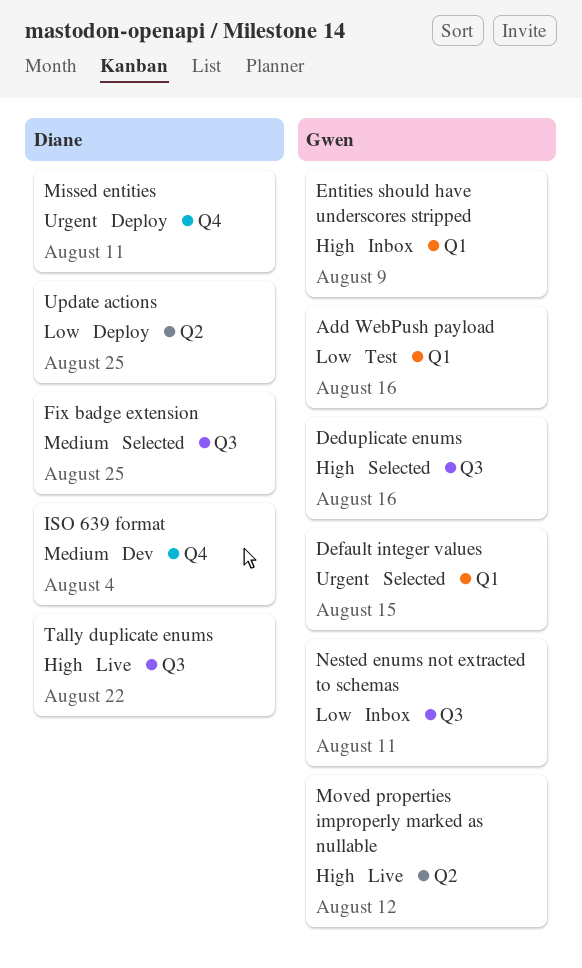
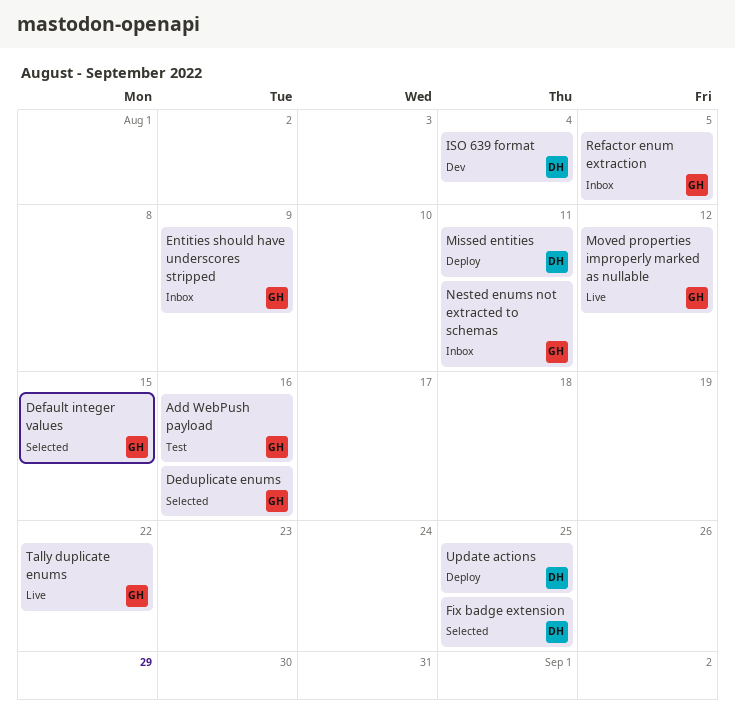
Refactor enum extraction: none -> present
Tally duplicate enums, owner: Diane -> Gwen

